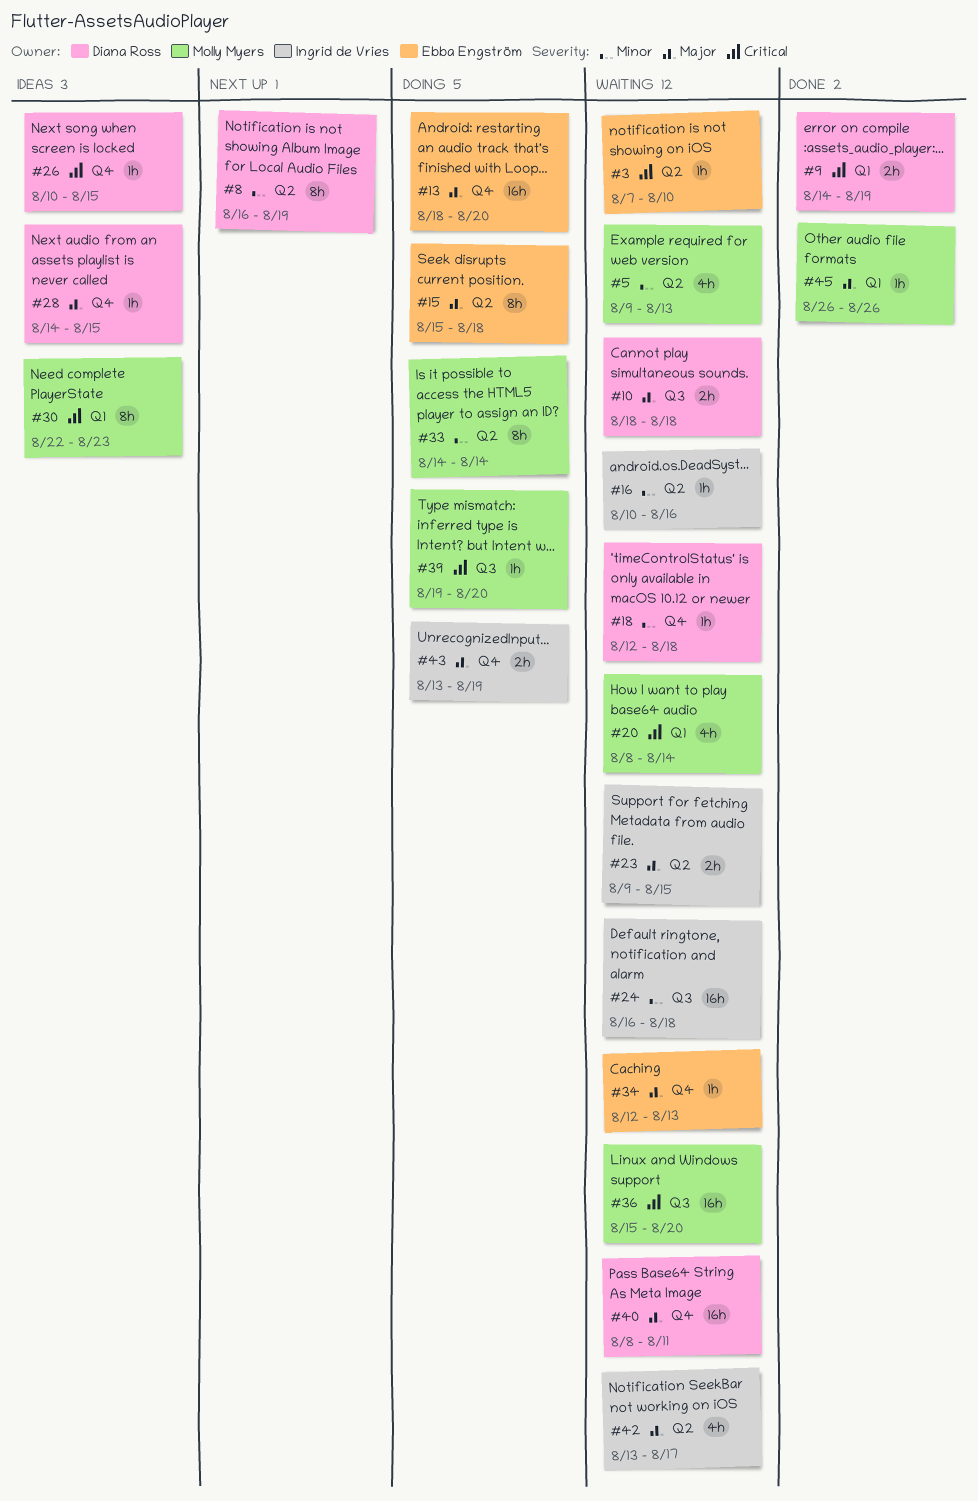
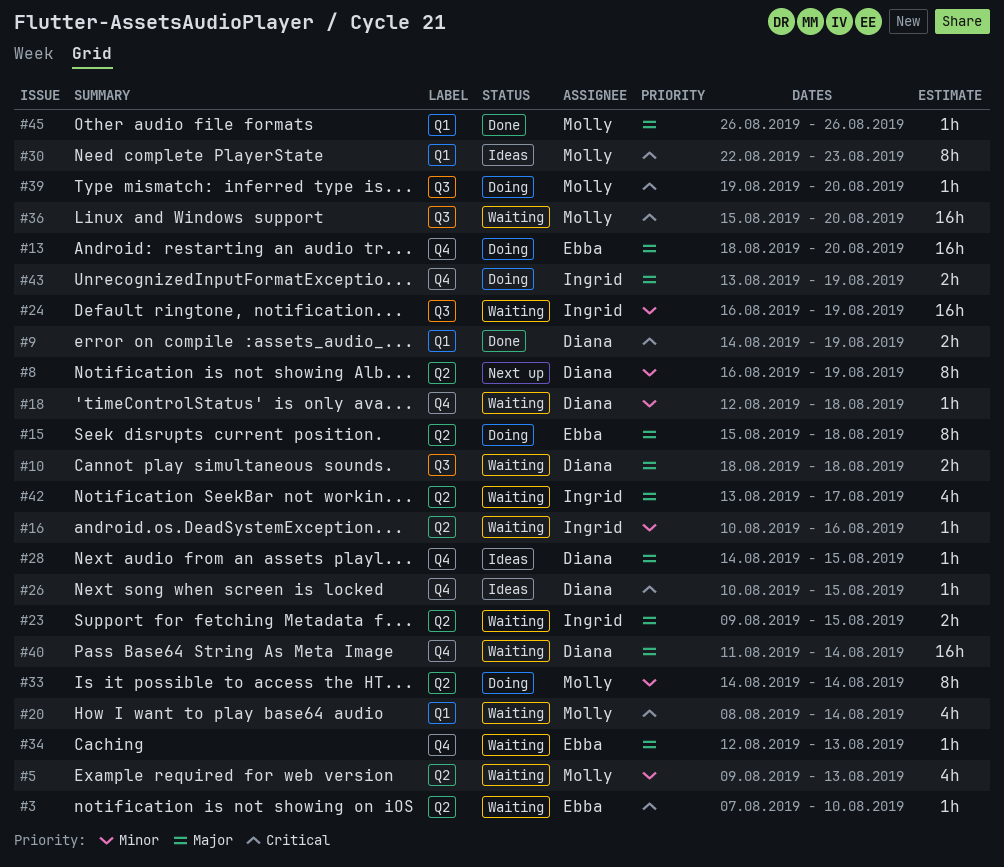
#24, due: Aug 18 -> Aug 19
#40, start: Aug 8 -> Aug 11
#40, due: Aug 11 -> Aug 14

